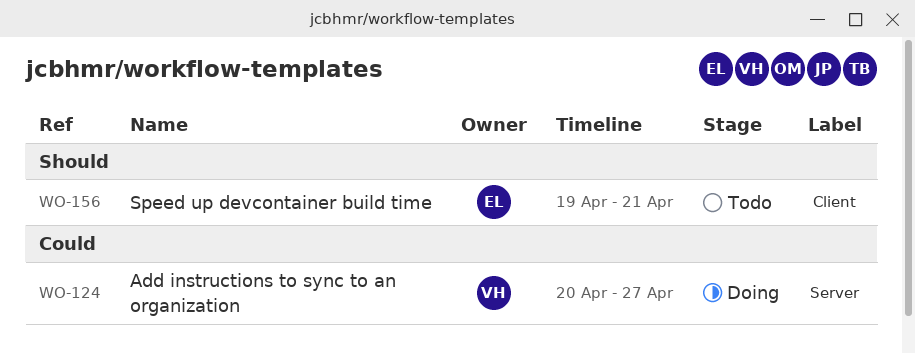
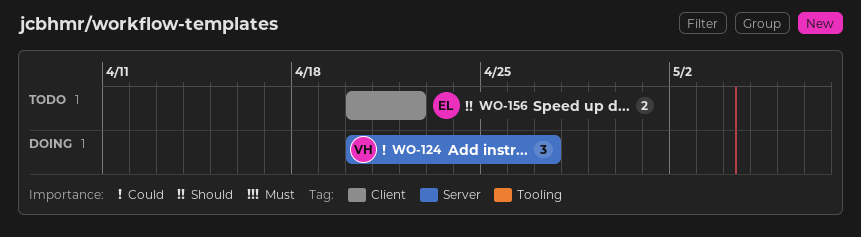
WO-156, start: Apr 19 -> Apr 20
WO-156, due: Apr 21 -> Apr 22

